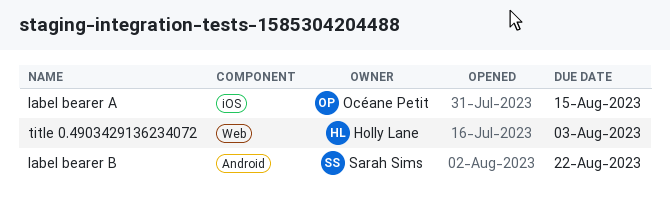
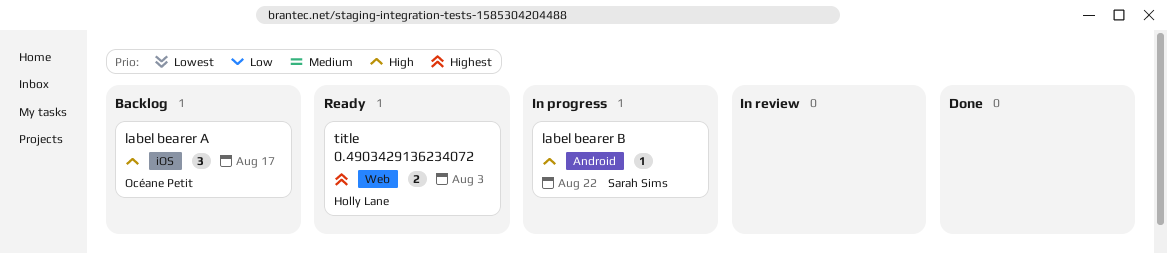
label bearer A, due: Aug 15 -> Aug 17

